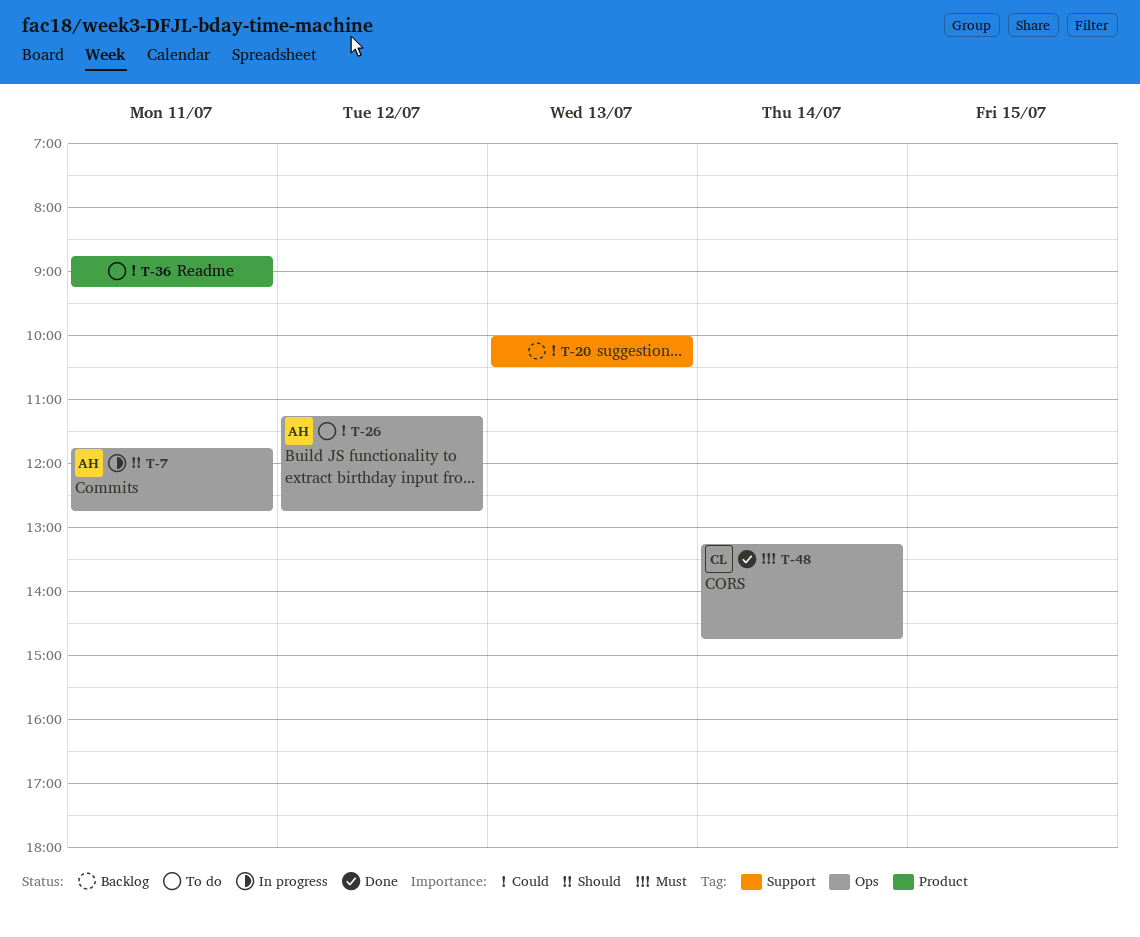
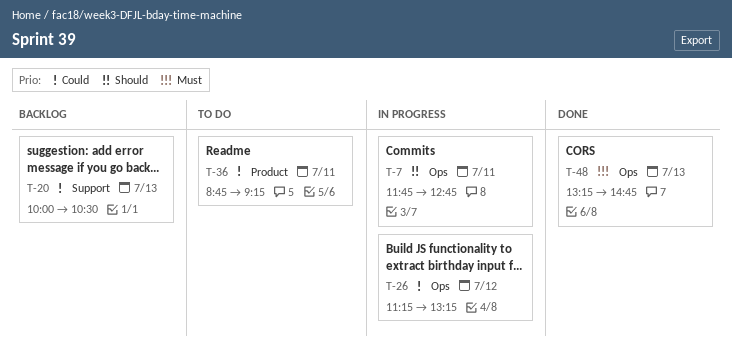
T-26, status: To do -> In progress
T-26, ends: 12:45 -> 13:15
T-48, day: Jul 14 -> Jul 13

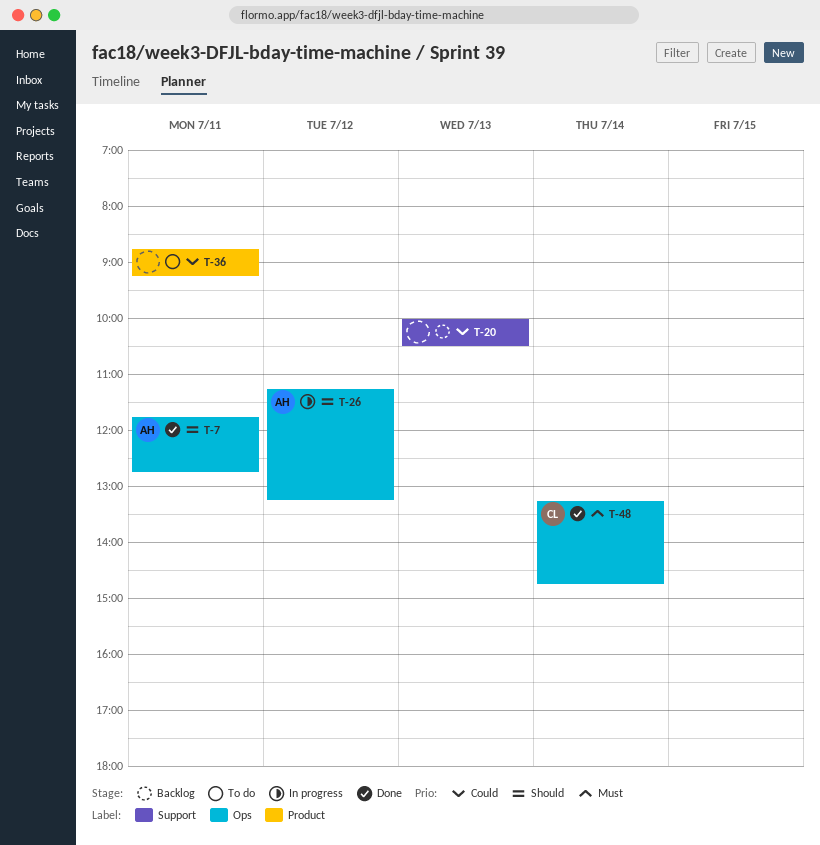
T-7, status: In progress -> Done
T-26, priority: Could -> Should
T-48, day: Jul 13 -> Jul 14

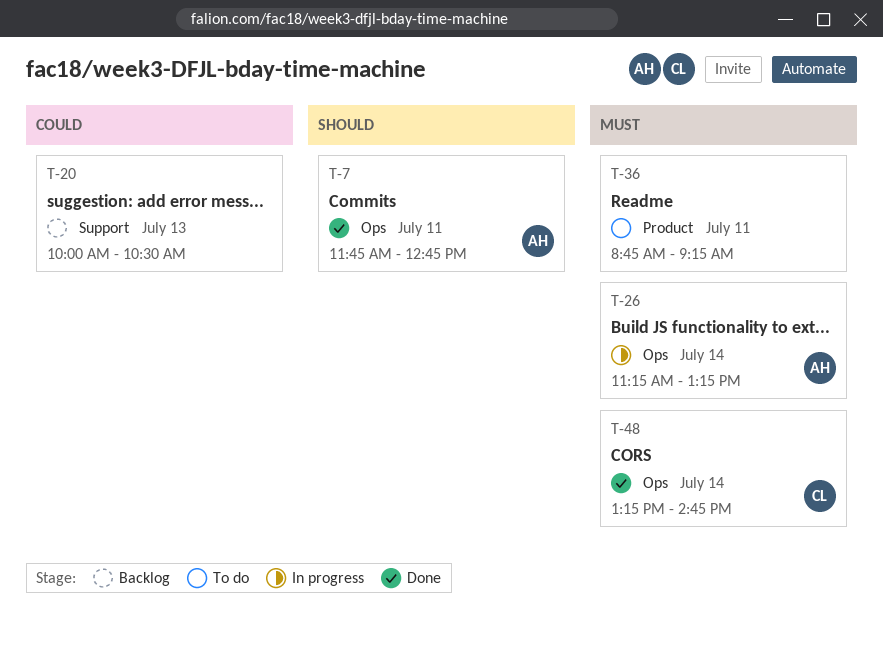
T-26, priority: Should -> Must
T-26, day: Jul 12 -> Jul 14
T-36, priority: Could -> Must

